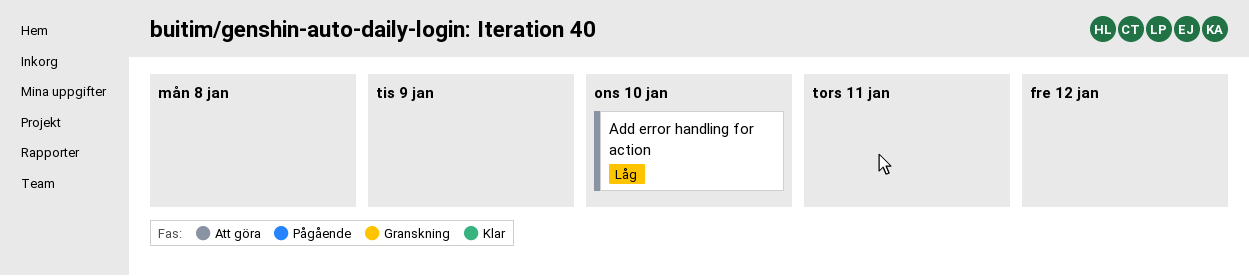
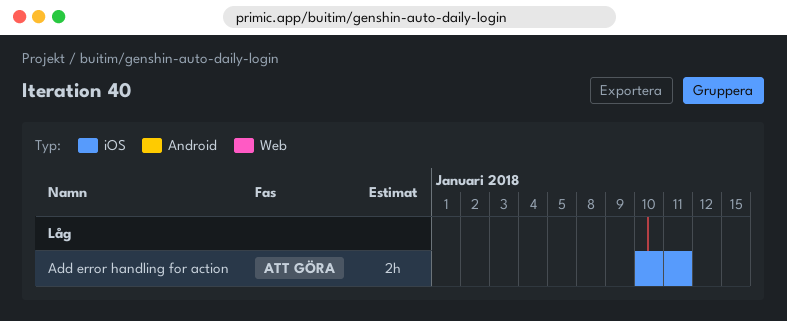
Add error handling for action, due: Jan 10 -> Jan 11

